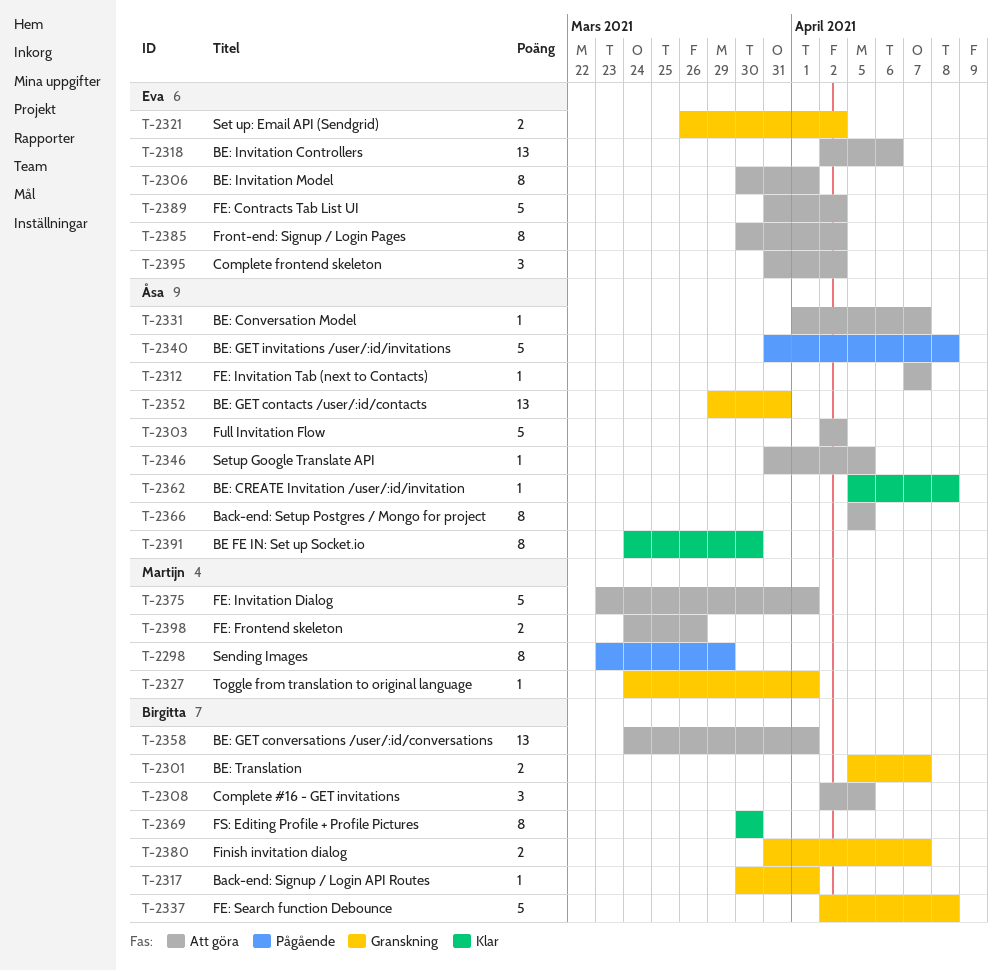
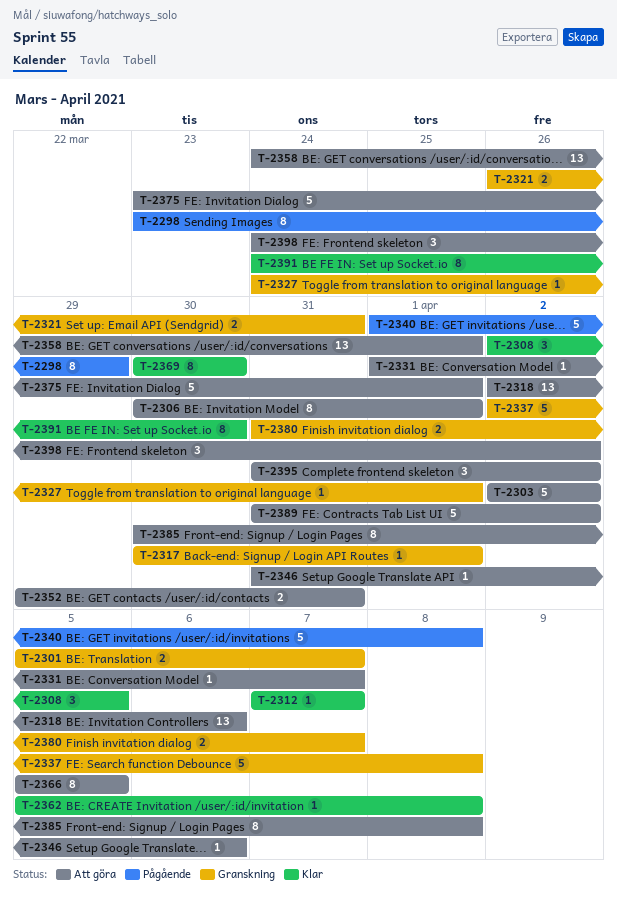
T-2308, status: Att göra -> Klar
T-2312, status: Att göra -> Klar
T-2321, due: Apr 2 -> Mar 31
T-2340, start: Mar 31 -> Apr 1
T-2346, due: Apr 5 -> Apr 6
T-2352, status: Granskning -> Att göra
T-2352, estimate: 13 -> 2
T-2385, due: Apr 2 -> Apr 8
T-2398, estimate: 2 -> 3
T-2398, due: Mar 26 -> Apr 2

